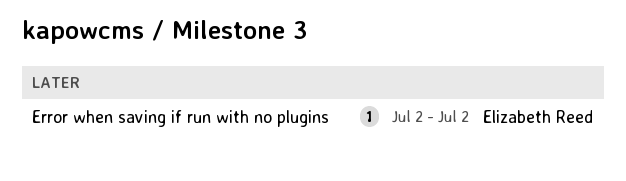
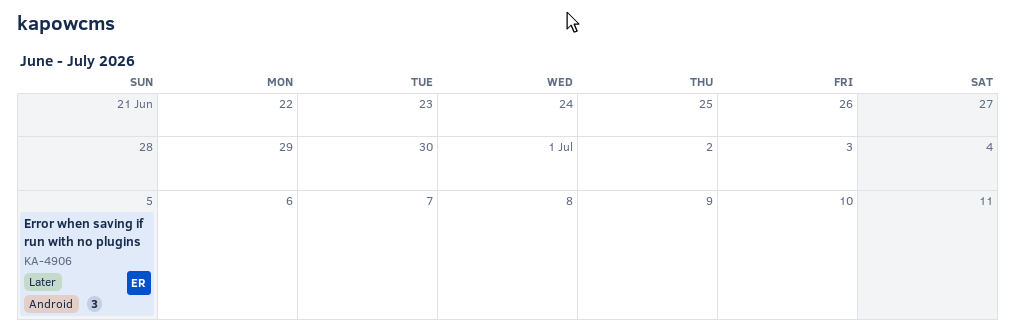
Error when saving if run with no plugins, estimate: 1 -> 3
Error when saving if run with no plugins, due: Jul 2 -> Jul 5

